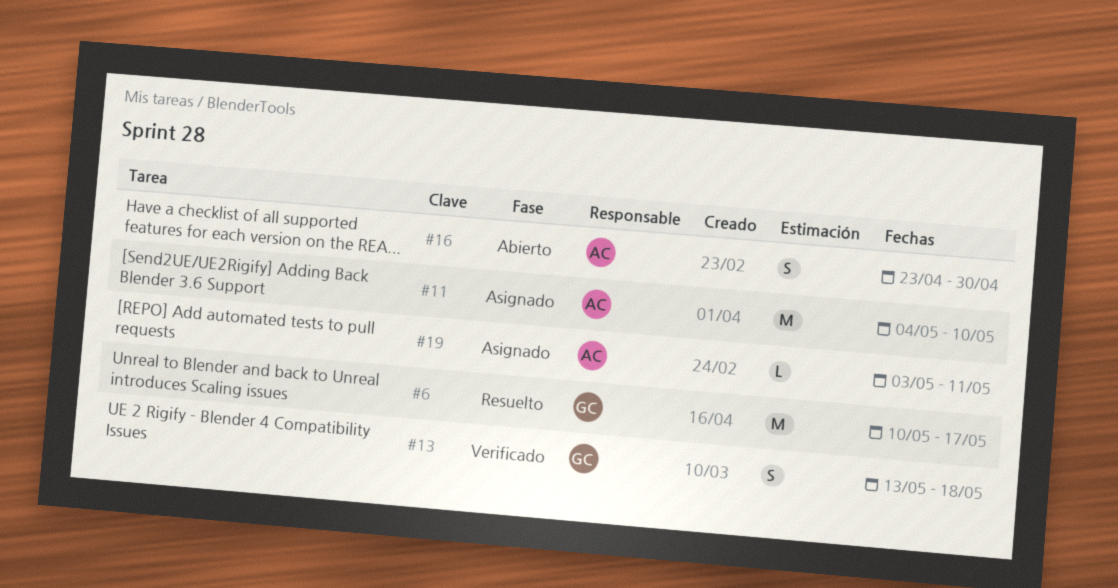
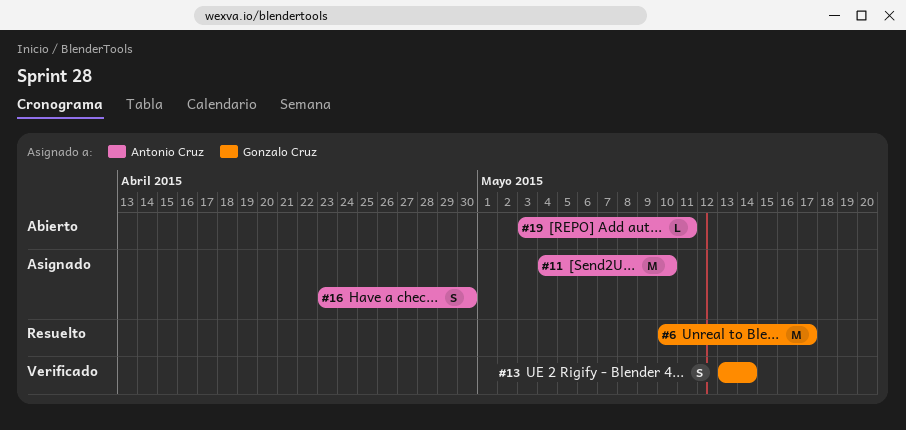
#13, due: May 18 -> May 14
#16, status: Abierto -> Asignado
#19, status: Asignado -> Abierto

